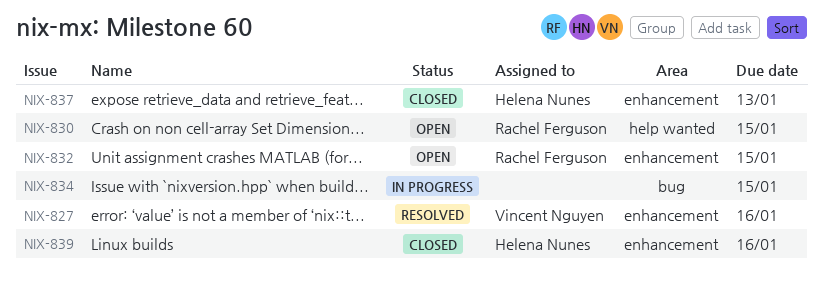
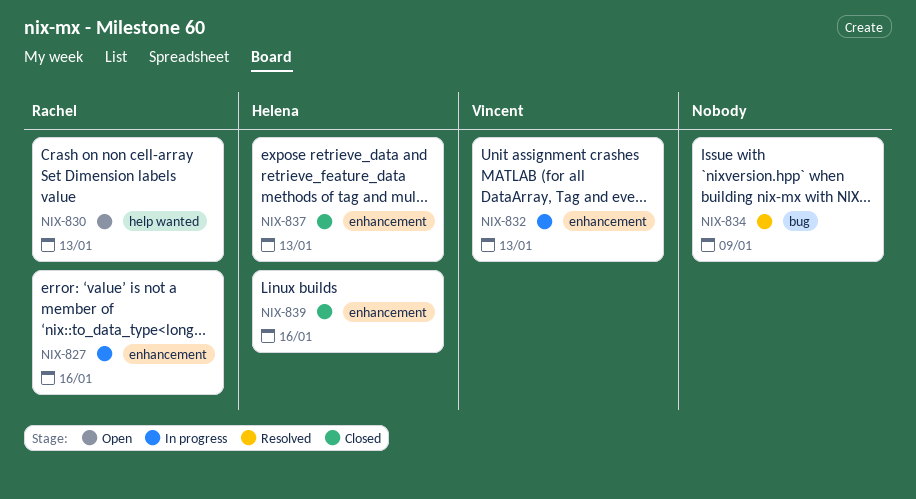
NIX-827, status: Resolved -> In progress
NIX-827, owner: Vincent Nguyen -> Rachel Ferguson
NIX-830, due: Jan 15 -> Jan 13
NIX-832, status: Open -> In progress
NIX-832, owner: Rachel Ferguson -> Vincent Nguyen
NIX-832, due: Jan 15 -> Jan 13
NIX-834, status: In progress -> Resolved
NIX-834, due: Jan 15 -> Jan 9

